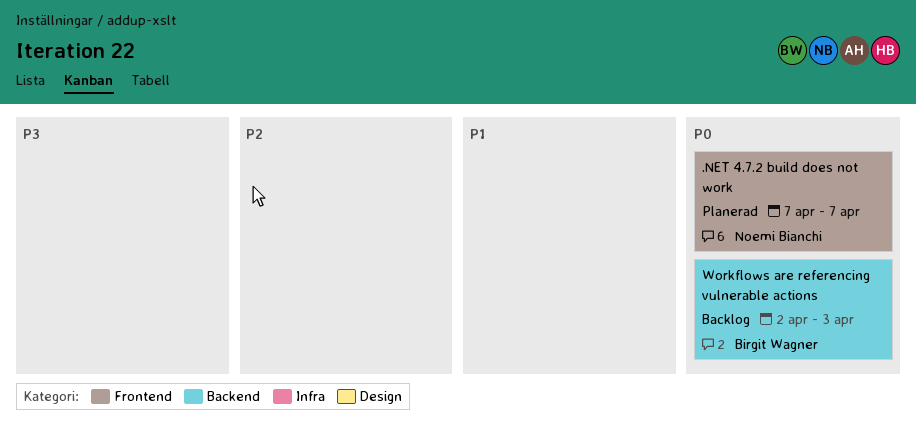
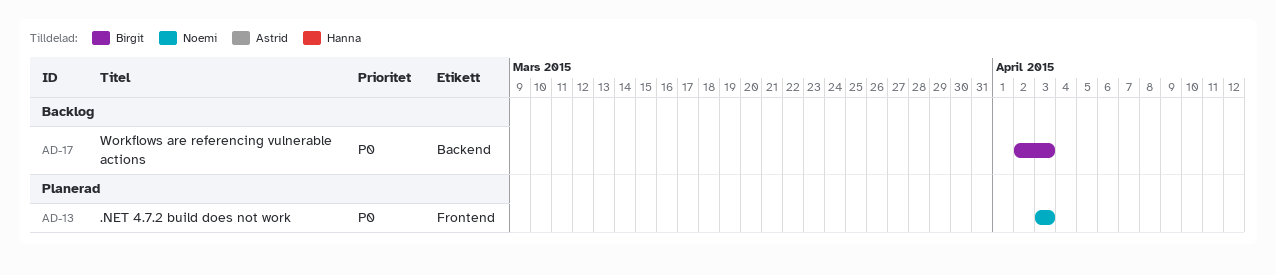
.NET 4.7.2 build does not work, start: Apr 7 -> Apr 3
.NET 4.7.2 build does not work, due: Apr 7 -> Apr 3

